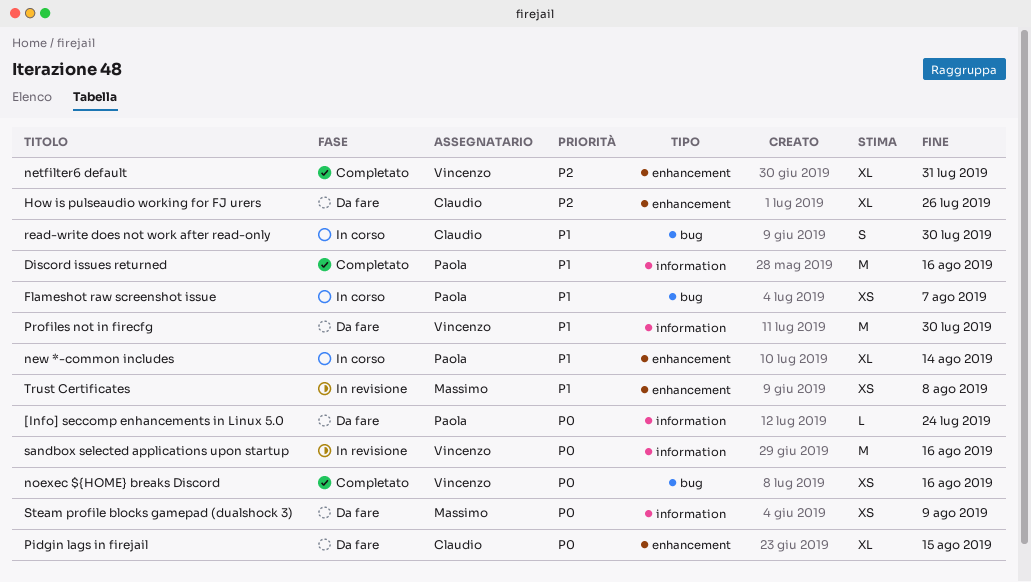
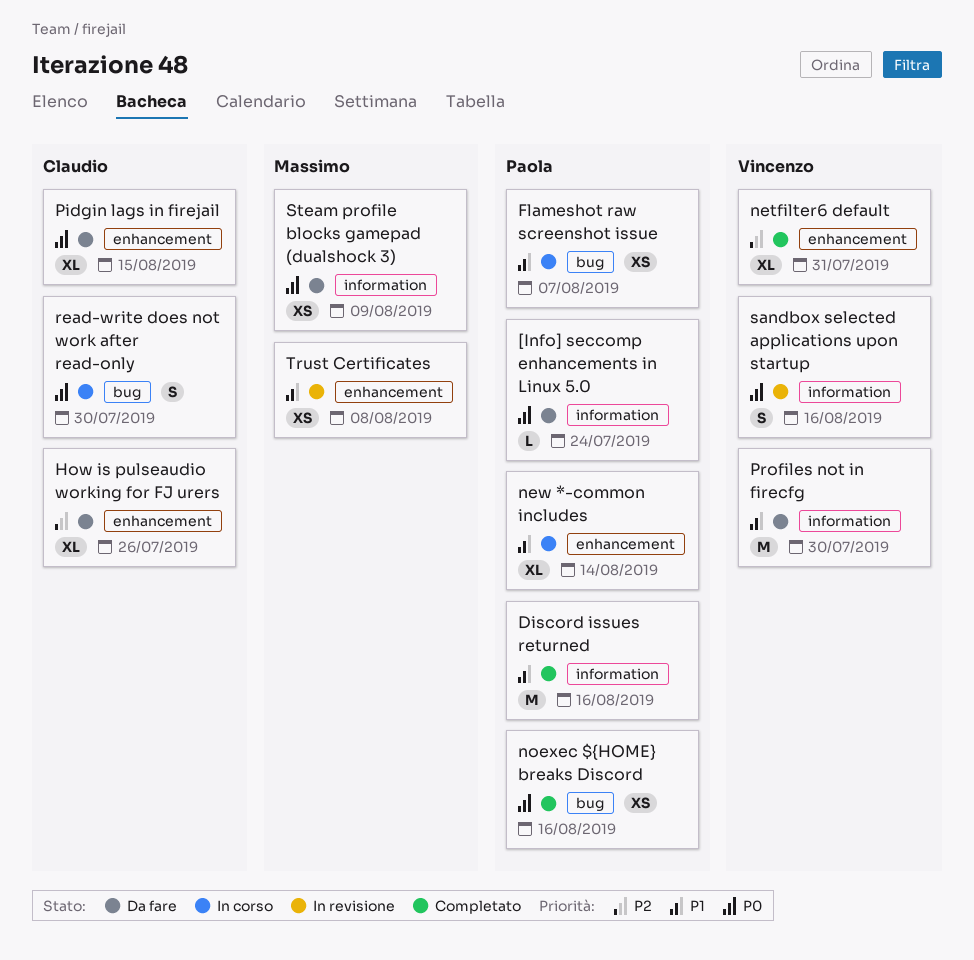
noexec ${HOME} breaks Discord, owner: Vincenzo -> Paola
read-write does not work after read-only, priority: P1 -> P0
sandbox selected applications upon startup, estimate: M -> S

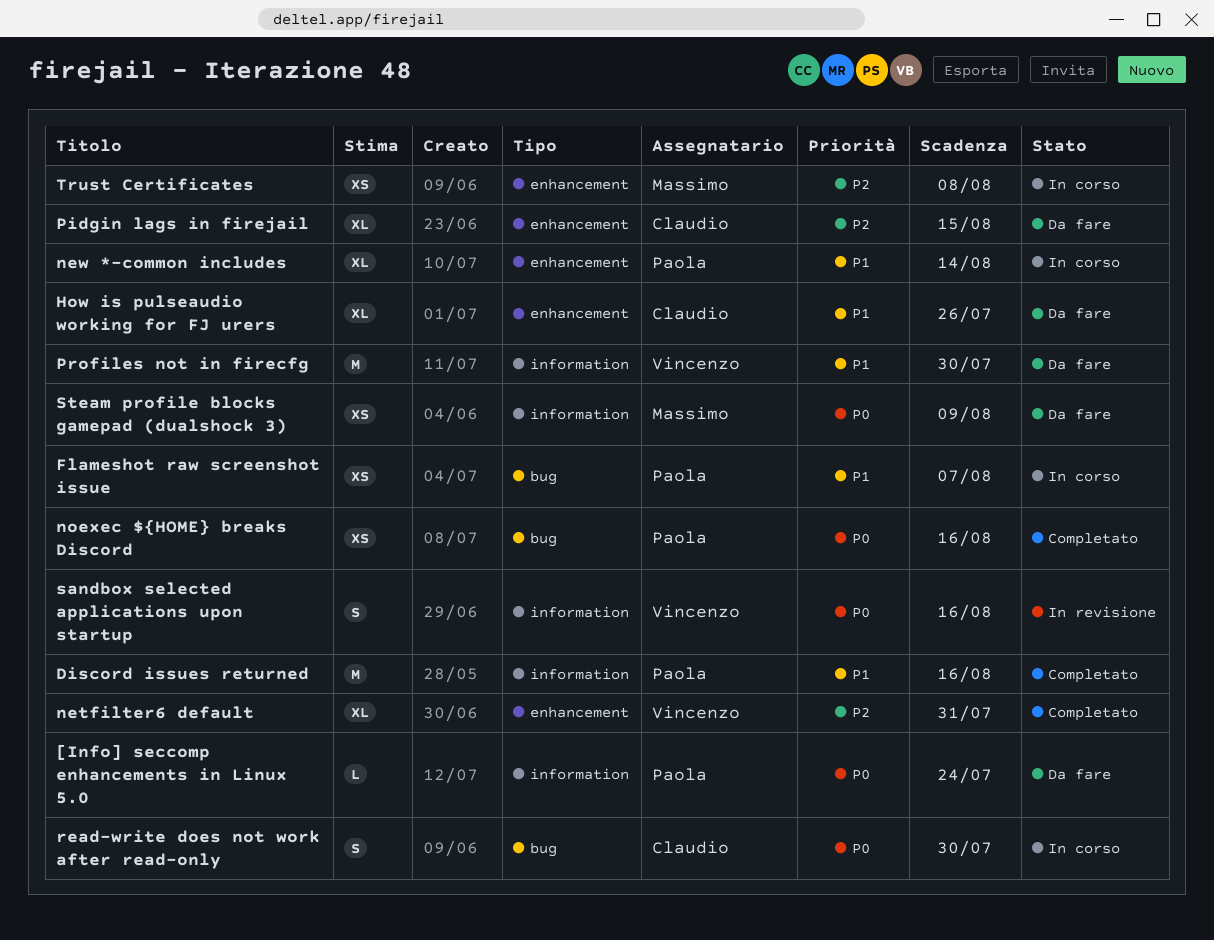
How is pulseaudio working for FJ urers, priority: P2 -> P1
Pidgin lags in firejail, priority: P0 -> P2
Trust Certificates, status: In revisione -> In corso
Trust Certificates, priority: P1 -> P2

